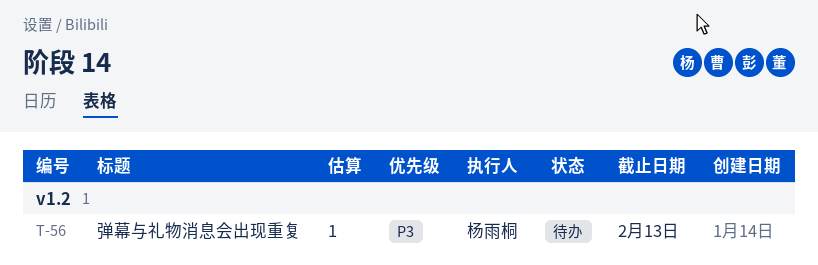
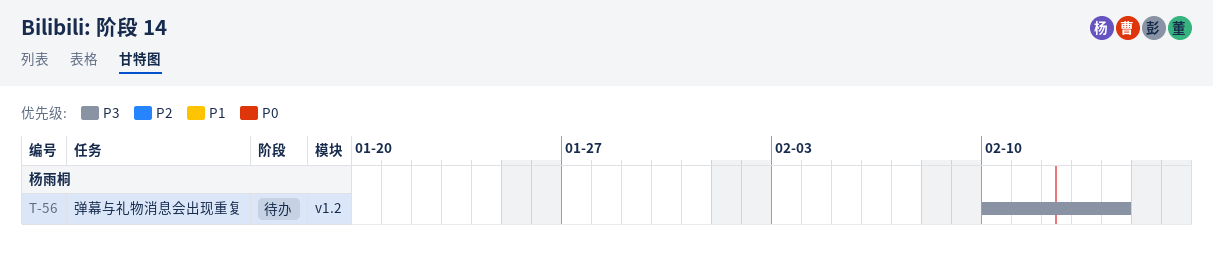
T-56, due: Feb 13 -> Feb 14

